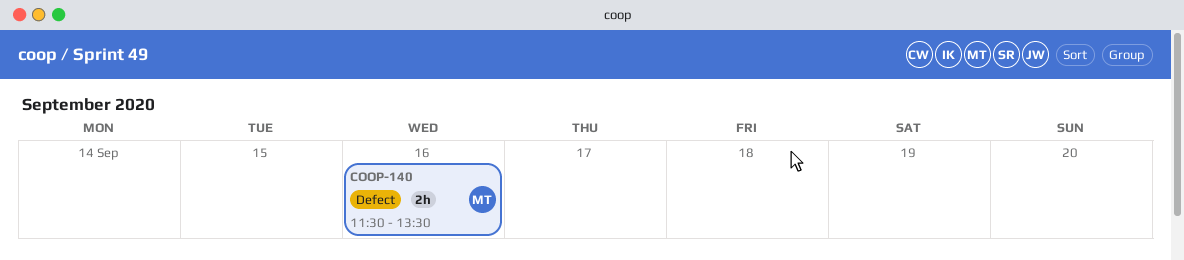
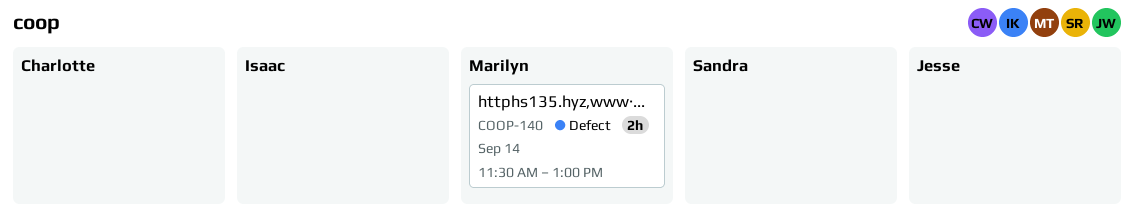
COOP-140, day: Sep 16 -> Sep 14
COOP-140, ends: 13:30 -> 13:00

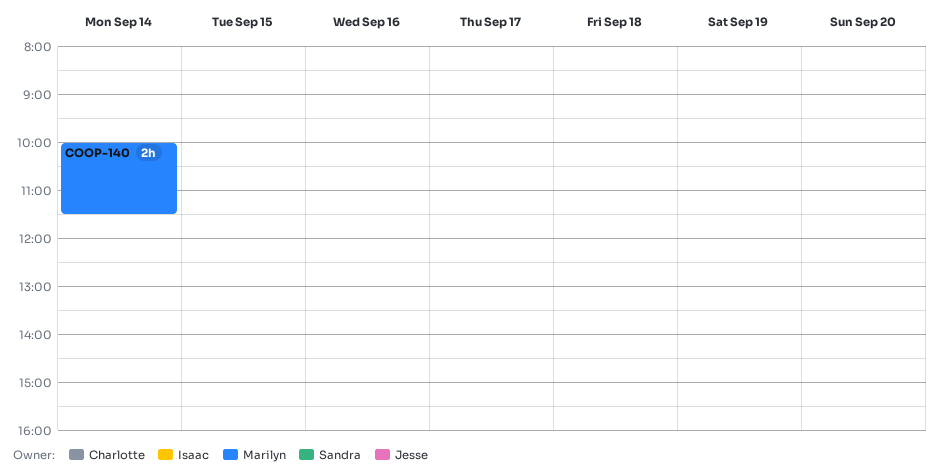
COOP-140, begins: 11:30 -> 10:00
COOP-140, ends: 13:00 -> 11:30

